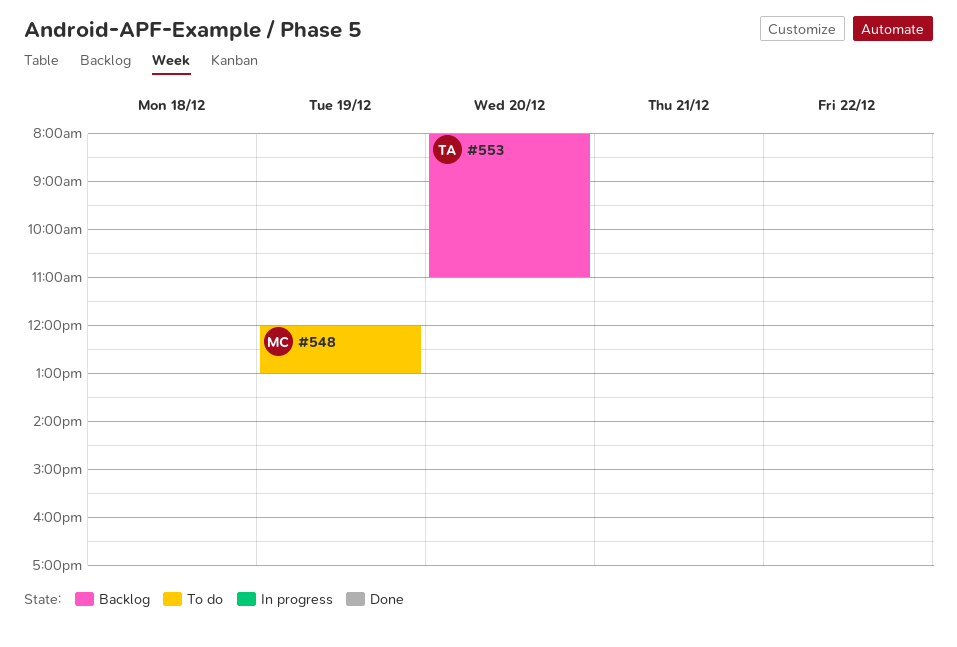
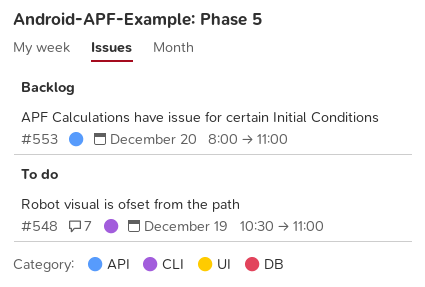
#548, begins: 12:00 -> 10:30
#548, ends: 13:00 -> 11:00

